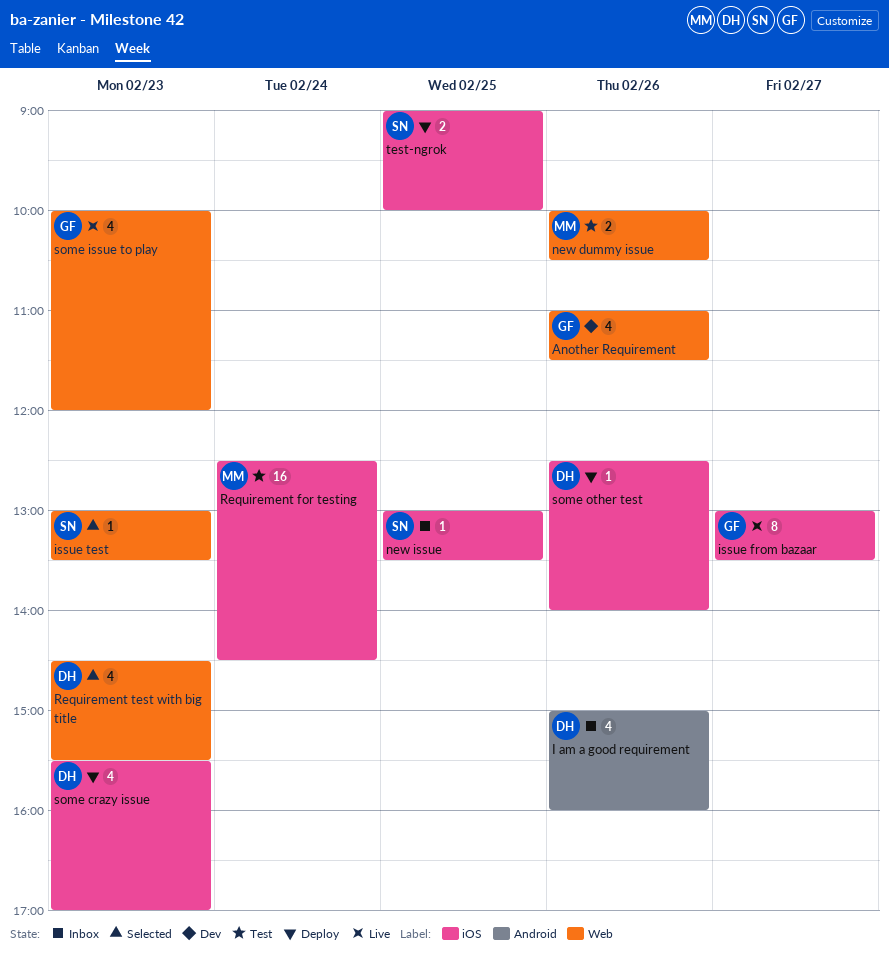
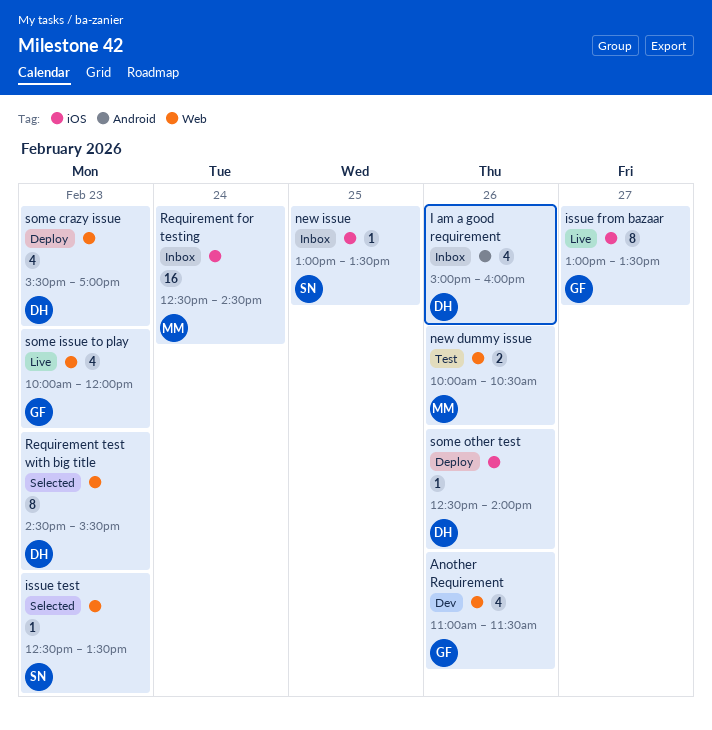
issue test, begins: 13:00 -> 12:30
Requirement for testing, status: Test -> Inbox
Requirement test with big title, estimate: 4 -> 8
some crazy issue, label: iOS -> Web
test-ngrok: present -> none

